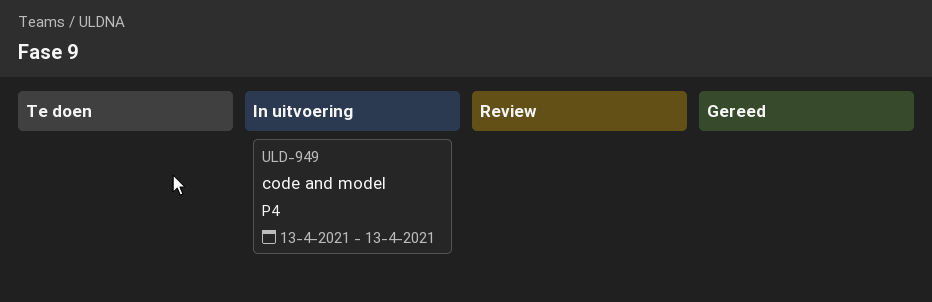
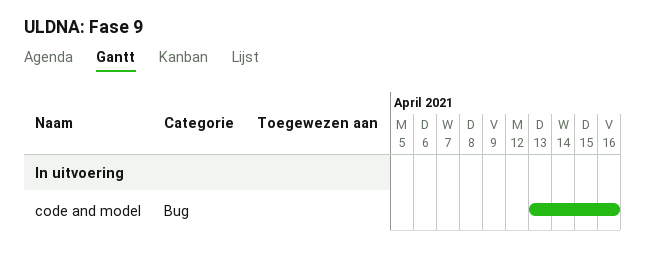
code and model, due: Apr 13 -> Apr 16

